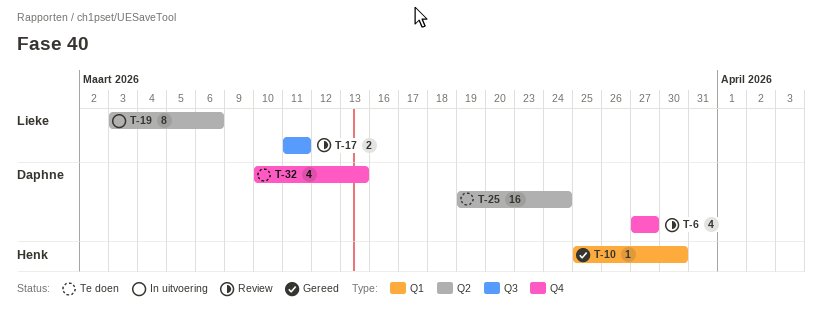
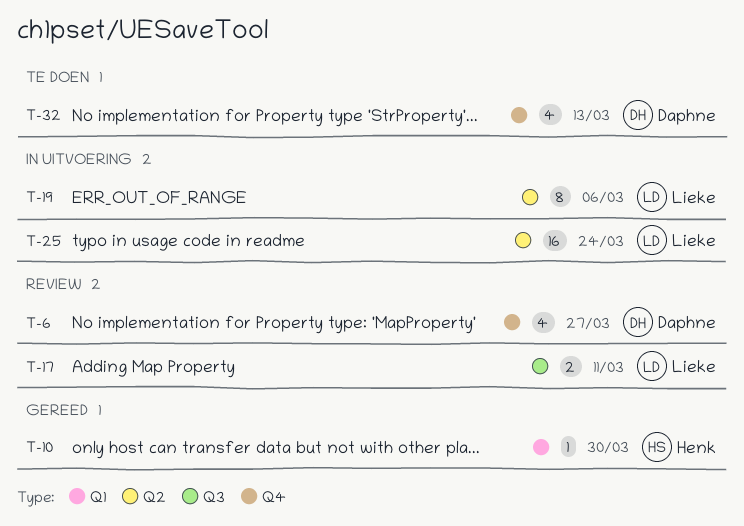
T-25, status: Te doen -> In uitvoering
T-25, owner: Daphne -> Lieke

